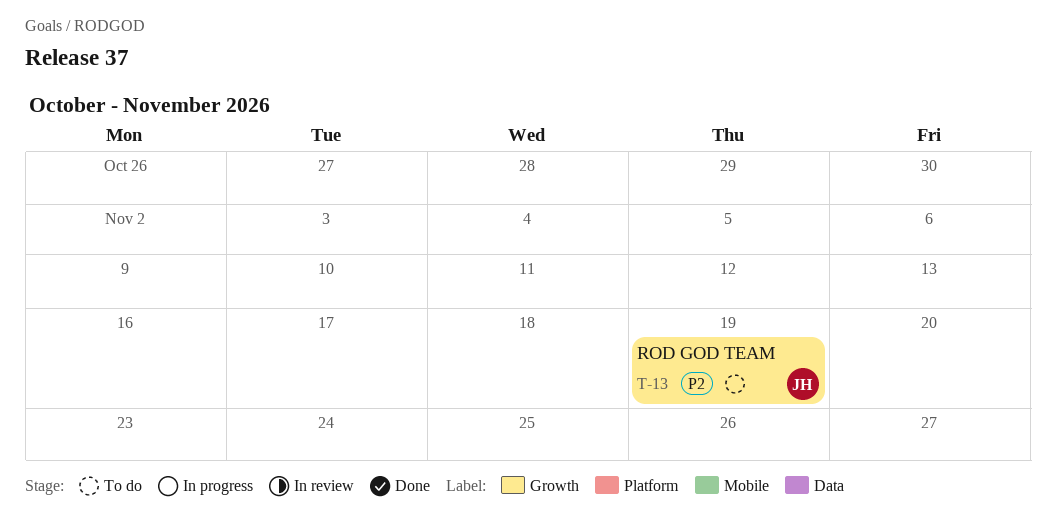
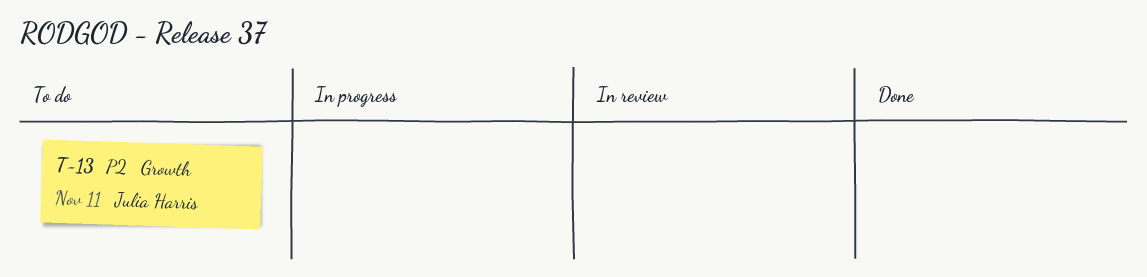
T-13, due: Nov 19 -> Nov 11

